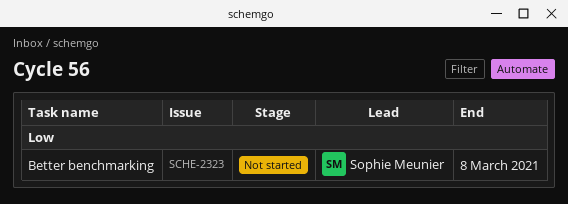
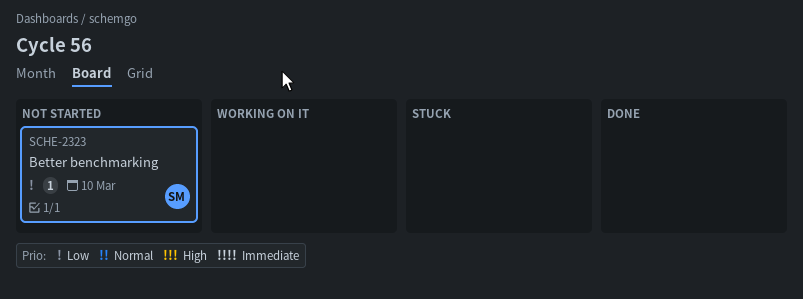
SCHE-2323, due: Mar 8 -> Mar 10

